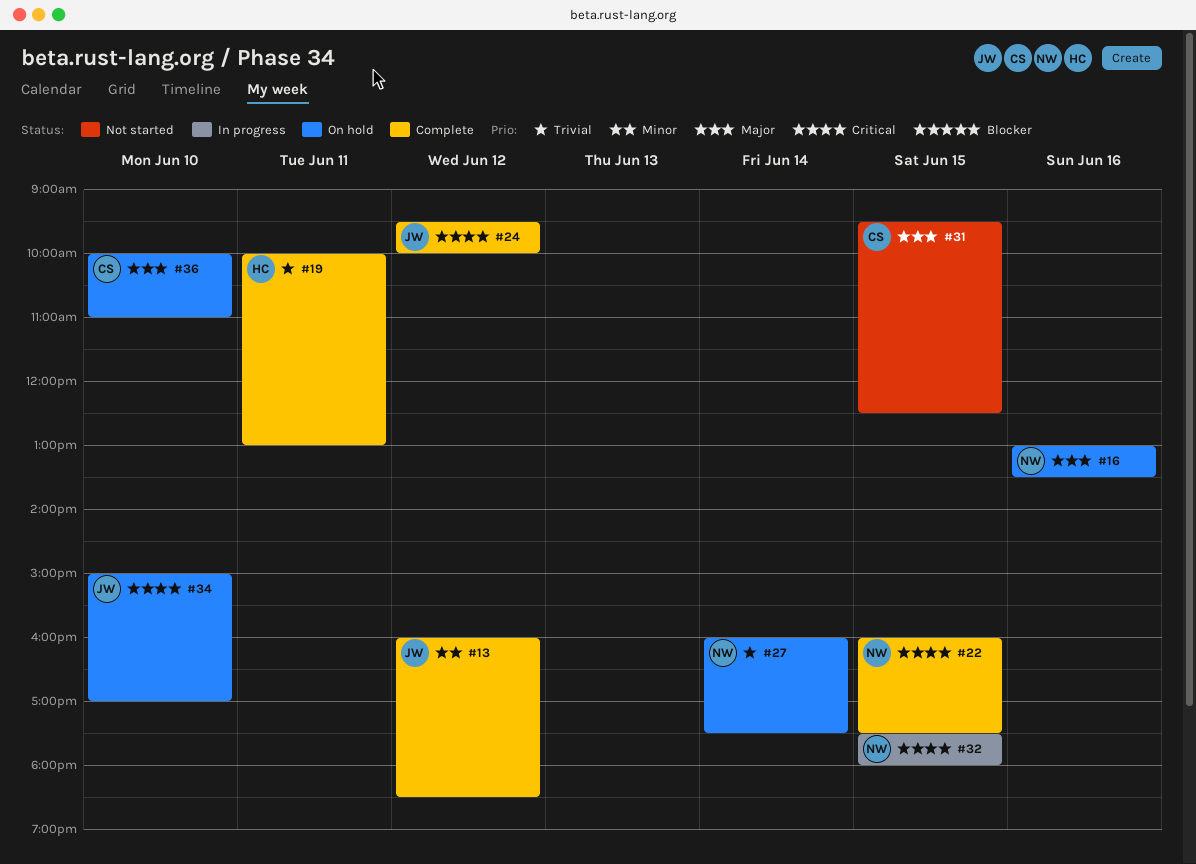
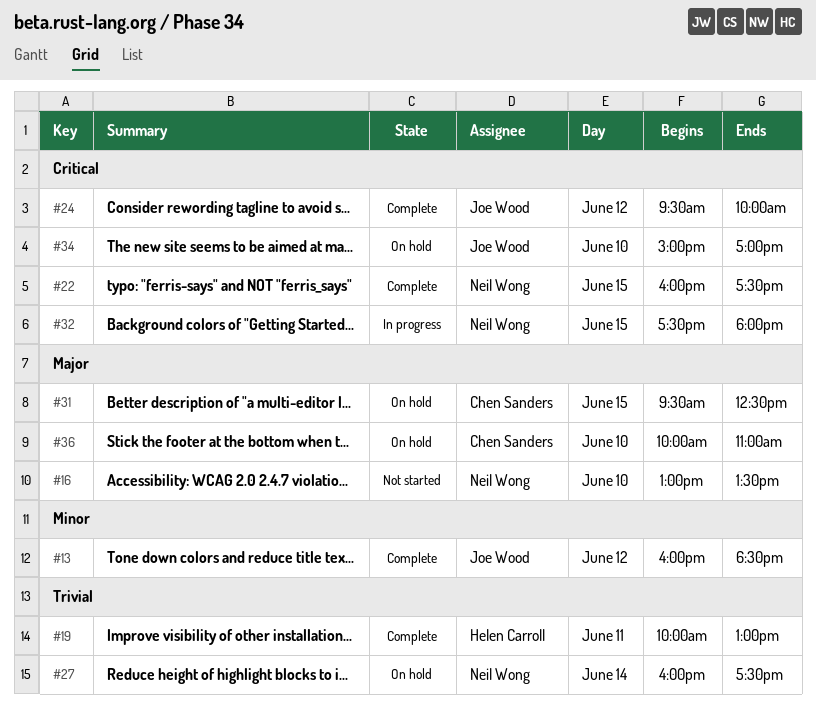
#16, status: On hold -> Not started
#16, day: Jun 16 -> Jun 10
#31, status: Not started -> On hold

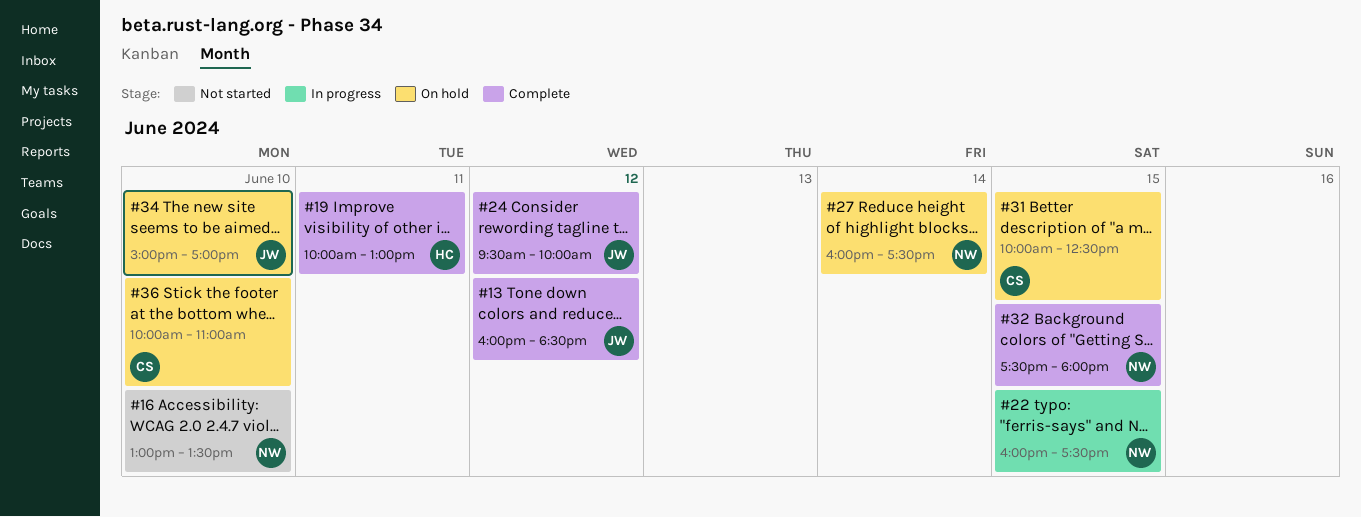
#22, status: Complete -> In progress
#31, begins: 09:30 -> 10:00
#32, status: In progress -> Complete

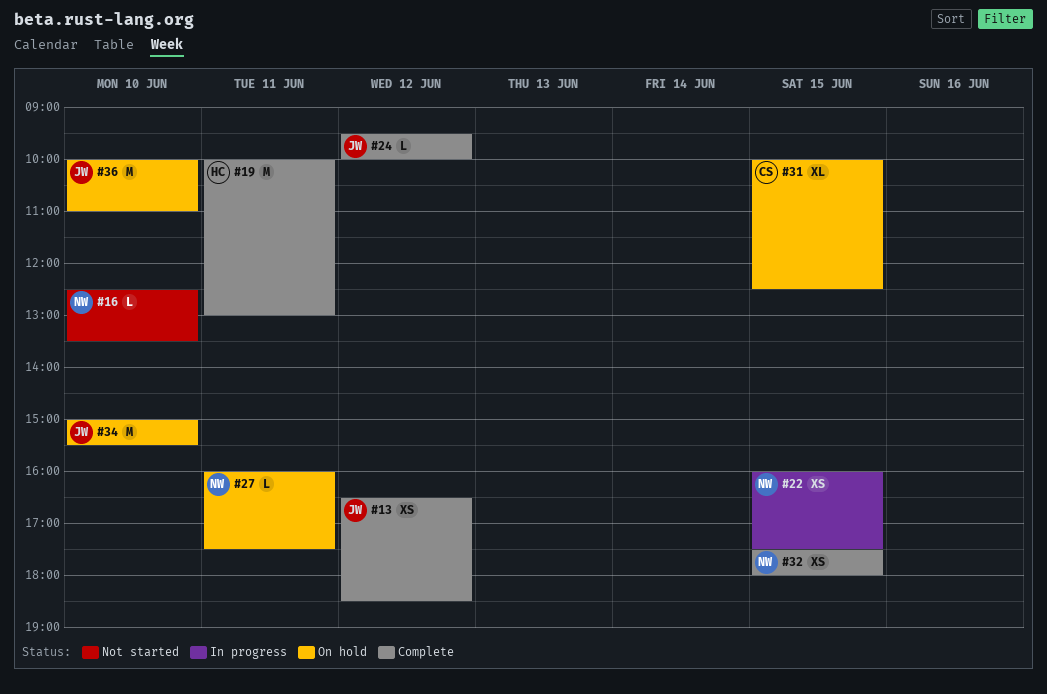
#13, begins: 16:00 -> 16:30
#16, begins: 13:00 -> 12:30
#27, day: Jun 14 -> Jun 11
#34, ends: 17:00 -> 15:30
#36, owner: CS -> JW

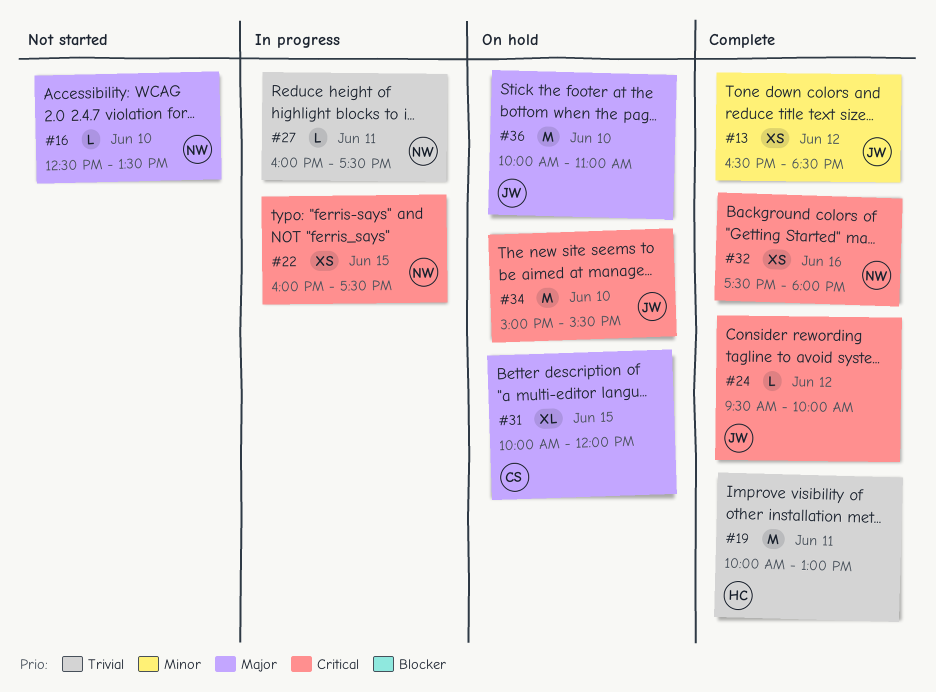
#27, status: On hold -> In progress
#31, ends: 12:30 -> 12:00
#32, day: Jun 15 -> Jun 16

